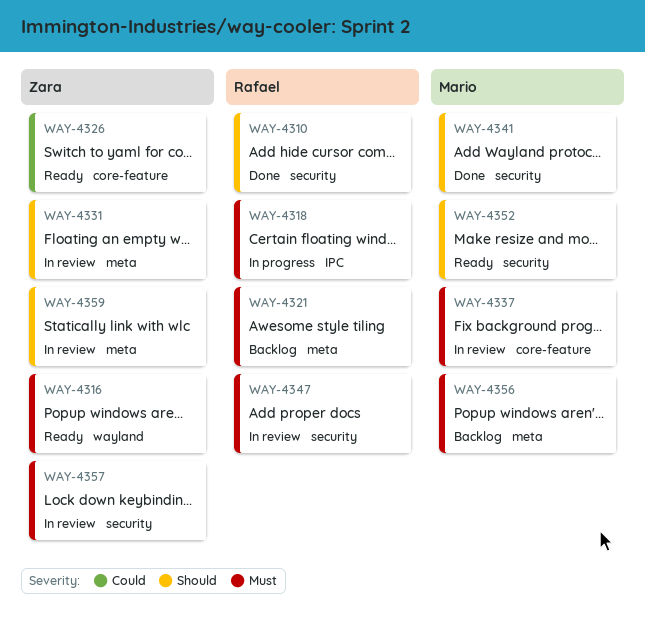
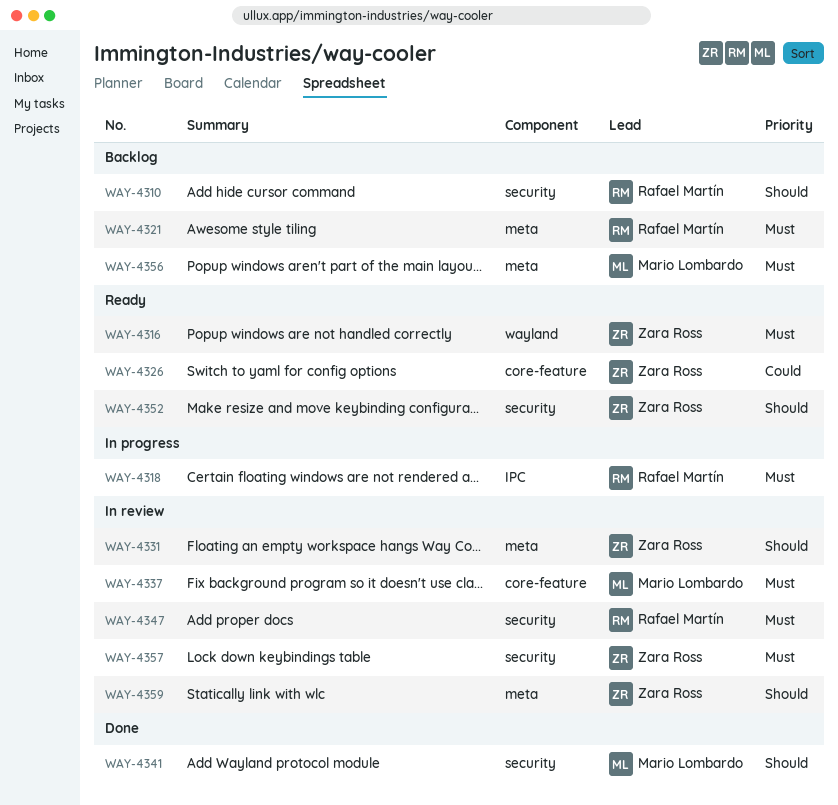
WAY-4310, status: Done -> Backlog
WAY-4352, owner: Mario Lombardo -> Zara Ross

